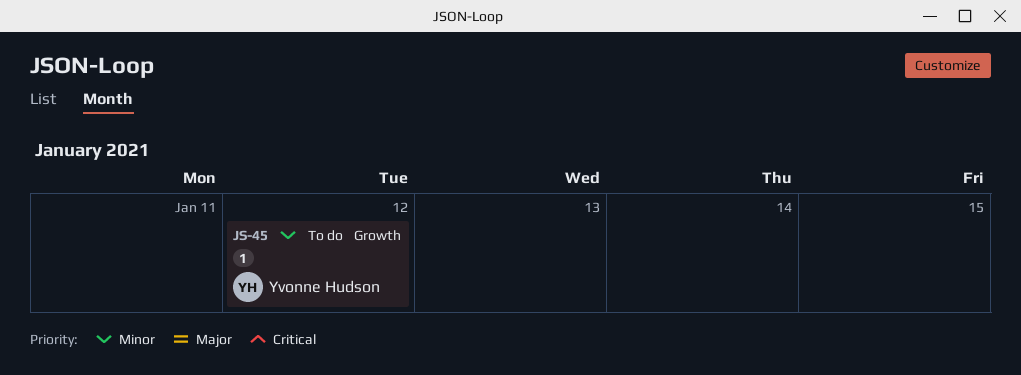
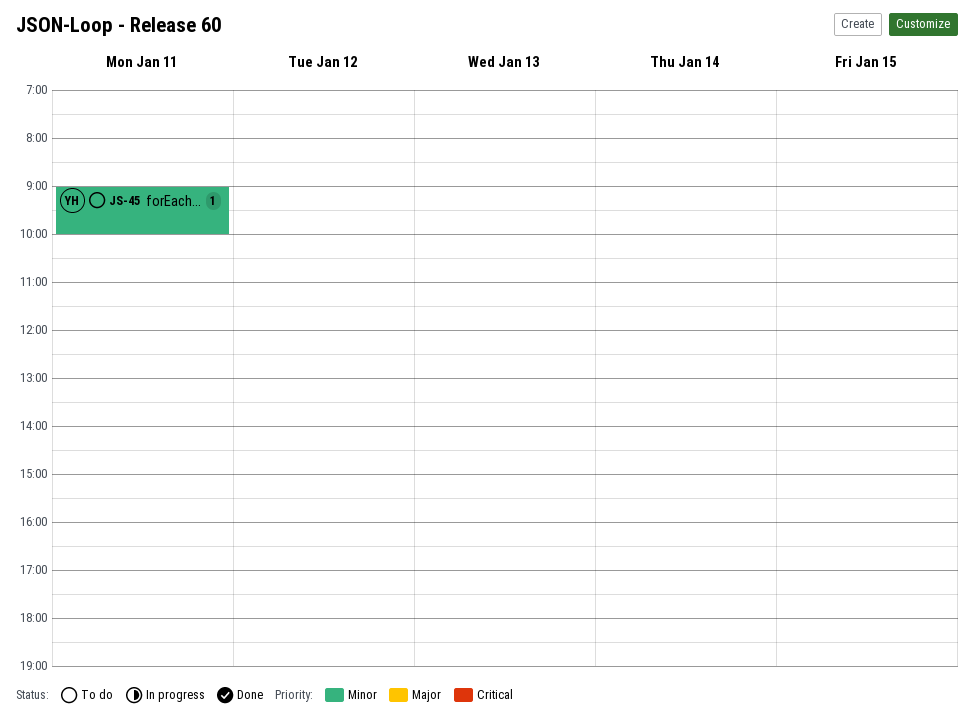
JS-45, day: Jan 12 -> Jan 11

